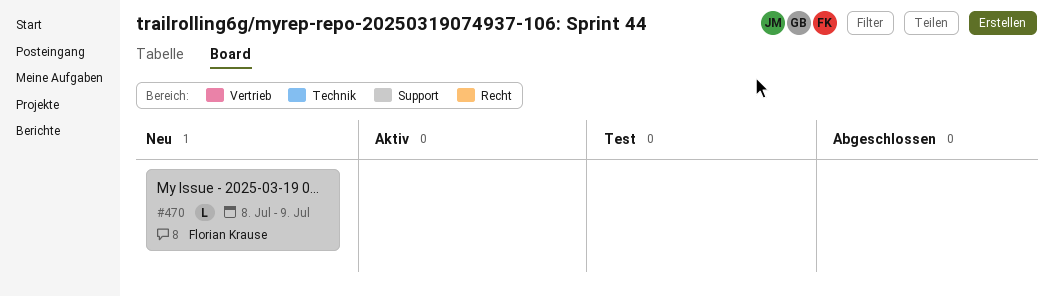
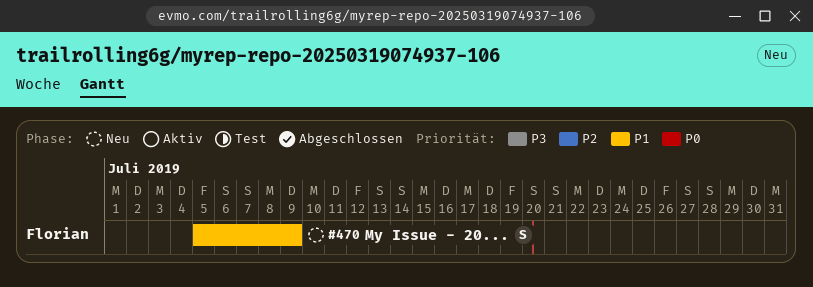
#470, estimate: L -> S
#470, start: Jul 8 -> Jul 5

